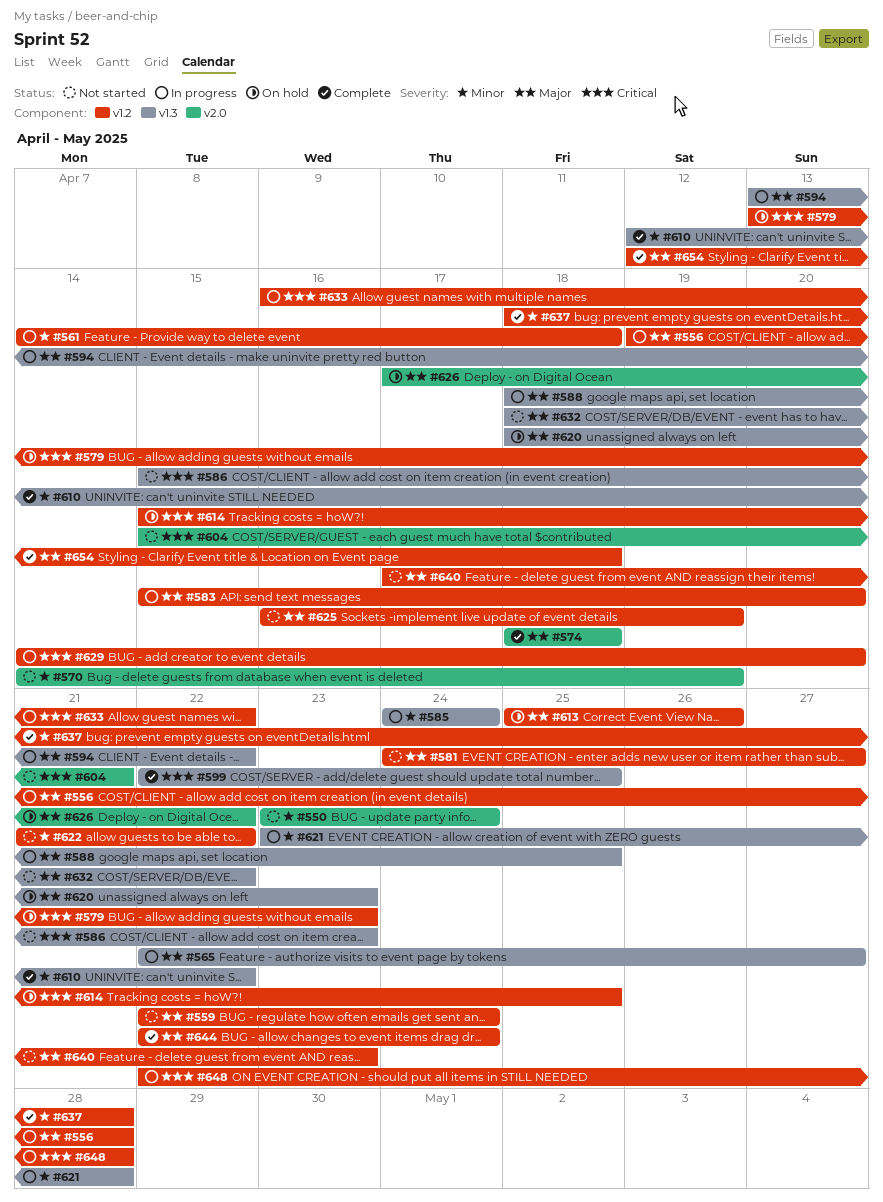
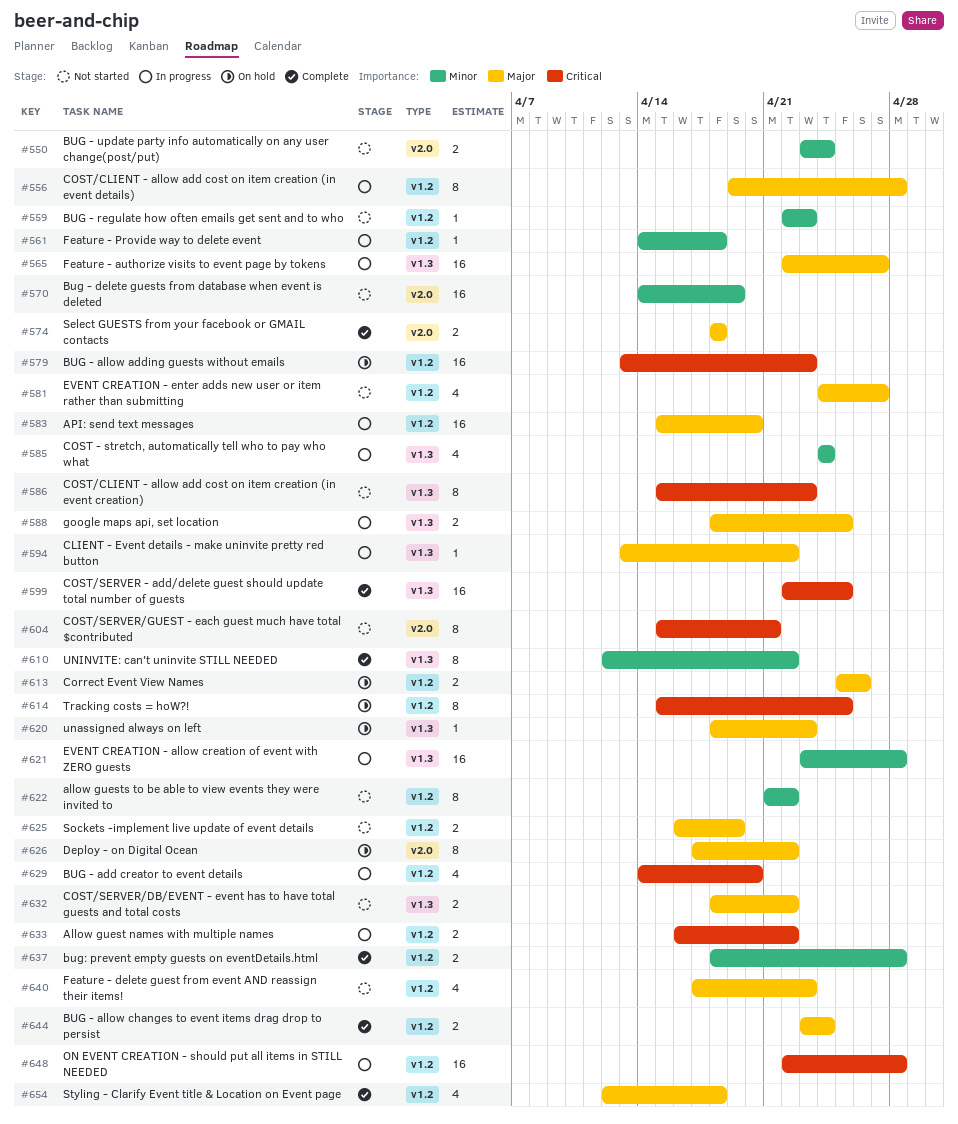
#559, priority: Major -> Minor
#559, due: Apr 24 -> Apr 23
#644, start: Apr 22 -> Apr 23

